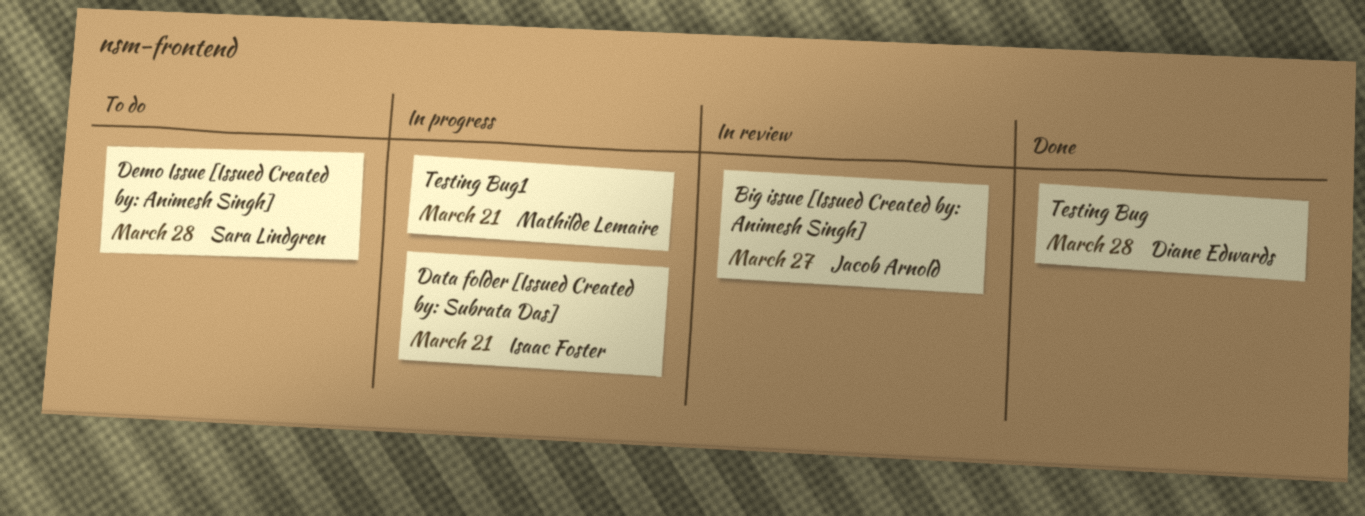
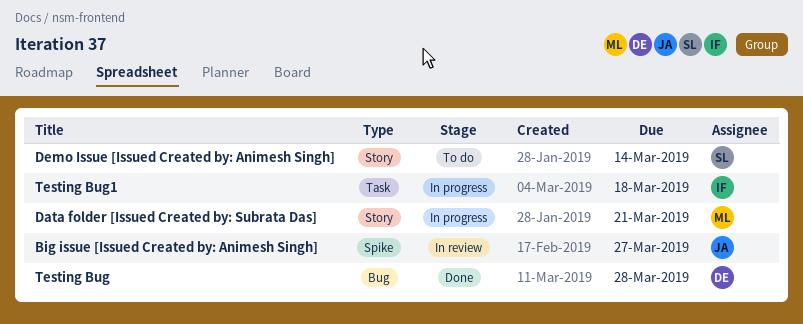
Data folder [Issued Created by: Subrata Das], owner: Isaac Foster -> Mathilde Lemaire
Demo Issue [Issued Created by: Animesh Singh], due: Mar 28 -> Mar 14
Testing Bug1, owner: Mathilde Lemaire -> Isaac Foster
Testing Bug1, due: Mar 21 -> Mar 18

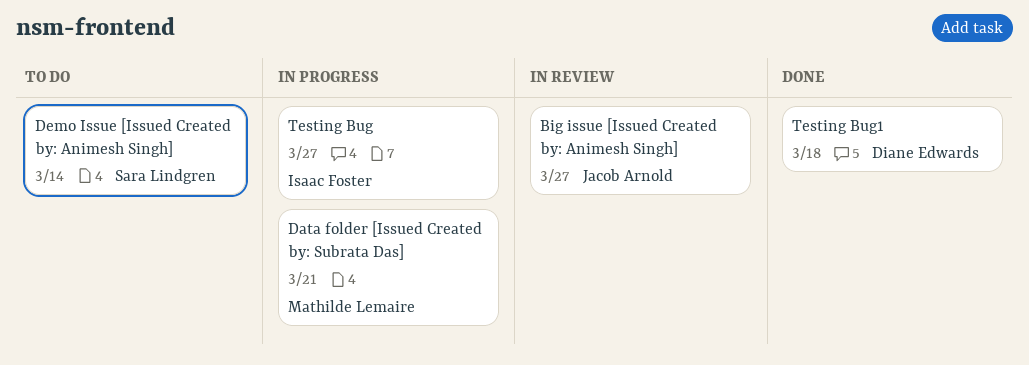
Testing Bug, status: Done -> In progress
Testing Bug, owner: Diane Edwards -> Isaac Foster
Testing Bug, due: Mar 28 -> Mar 27
Testing Bug1, status: In progress -> Done
Testing Bug1, owner: Isaac Foster -> Diane Edwards

